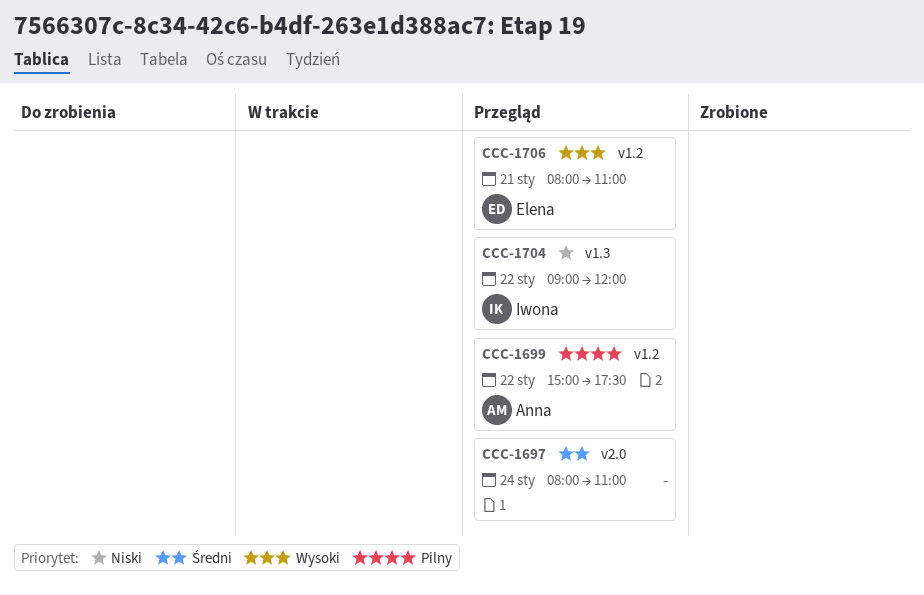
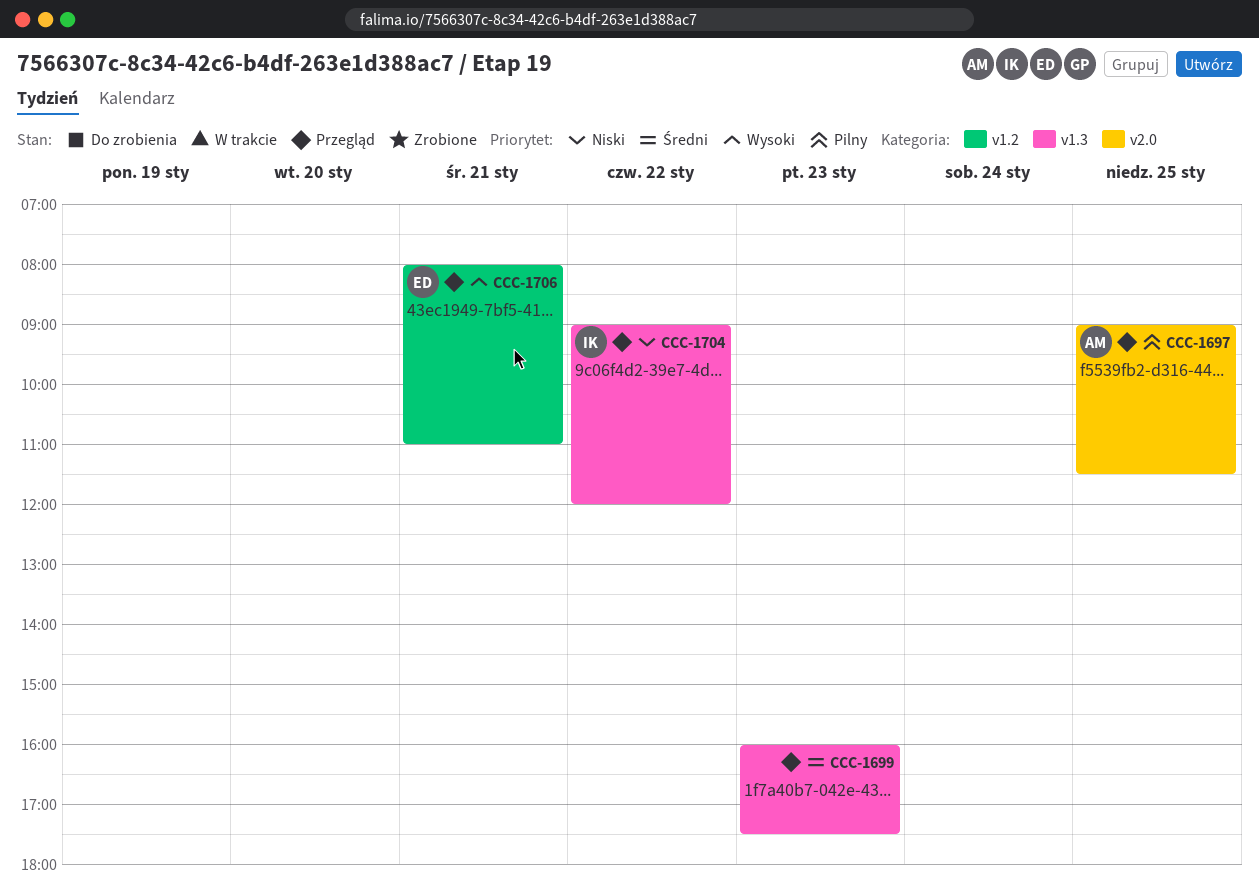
CCC-1697, owner: none -> Anna
CCC-1697, priority: Średni -> Pilny
CCC-1697, day: Jan 24 -> Jan 25
CCC-1697, begins: 08:00 -> 09:00
CCC-1697, ends: 11:00 -> 11:30
CCC-1699, owner: Anna -> none
CCC-1699, priority: Pilny -> Średni
CCC-1699, label: v1.2 -> v1.3
CCC-1699, day: Jan 22 -> Jan 23
CCC-1699, begins: 15:00 -> 16:00

